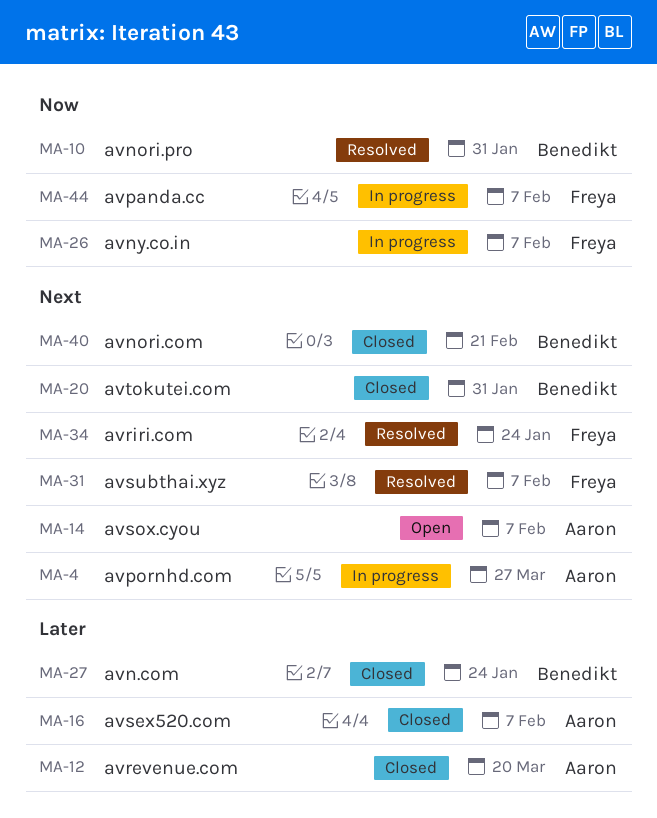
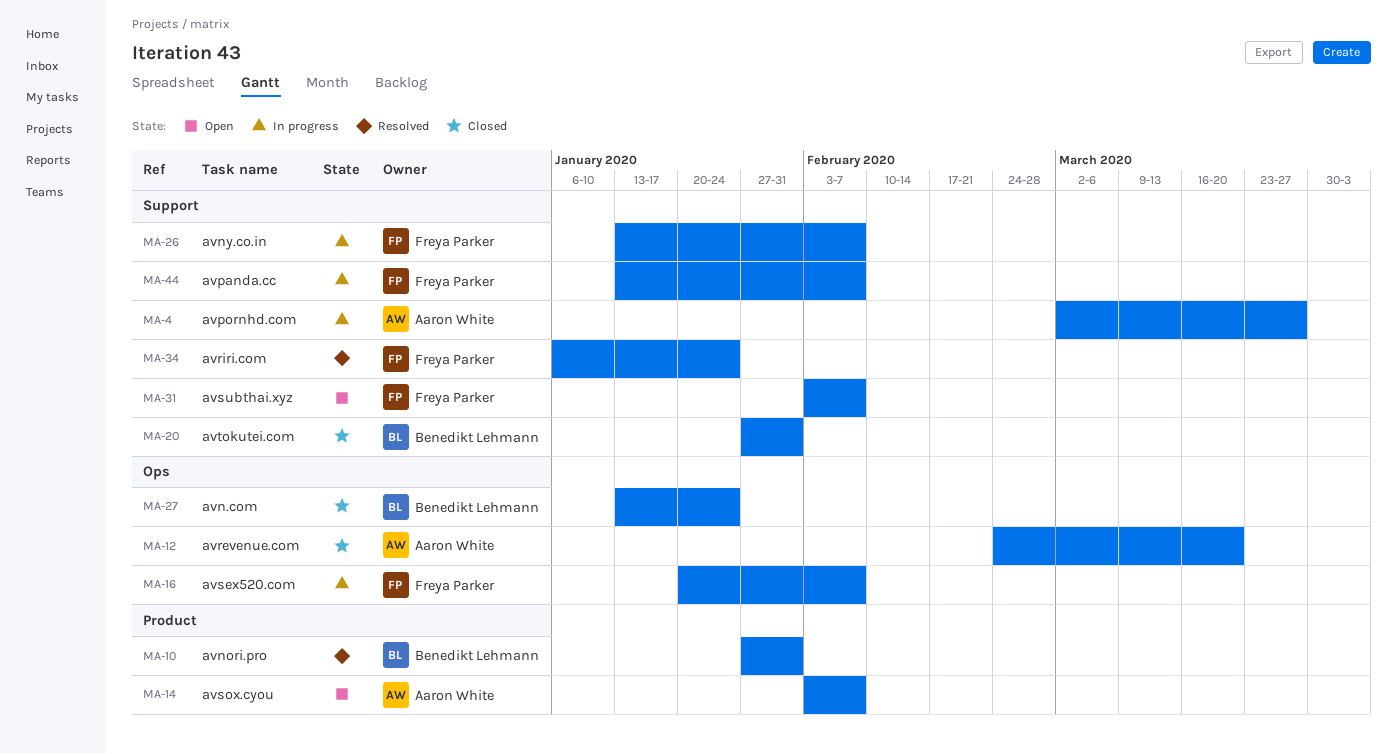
MA-16, status: Closed -> In progress
MA-16, owner: Aaron White -> Freya Parker
MA-31, status: Resolved -> Open
MA-40: present -> none

